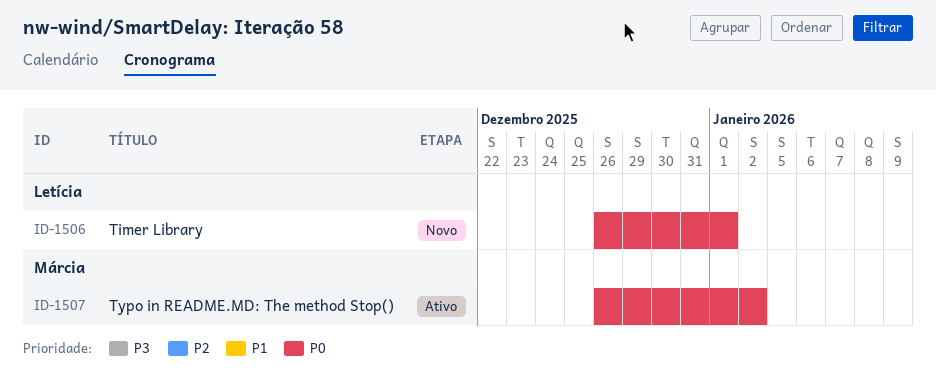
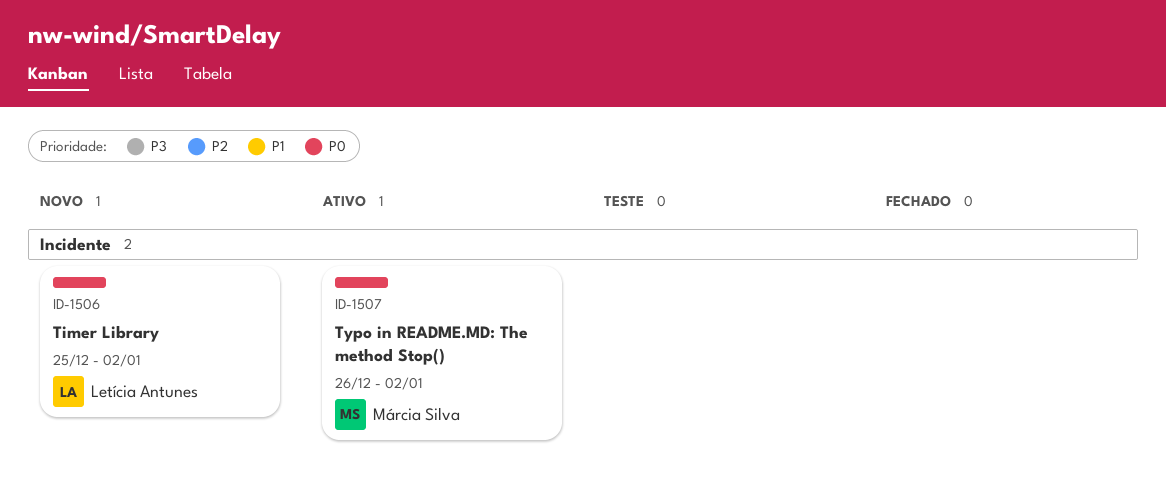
ID-1506, start: Dec 26 -> Dec 25
ID-1506, due: Jan 1 -> Jan 2

